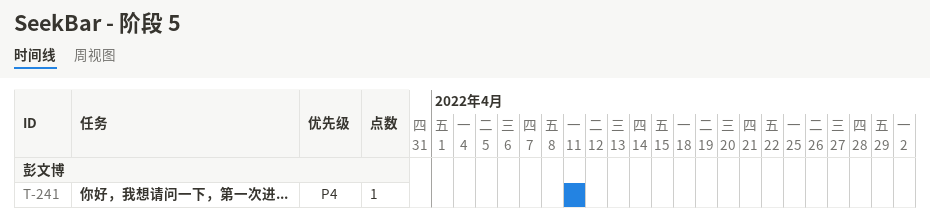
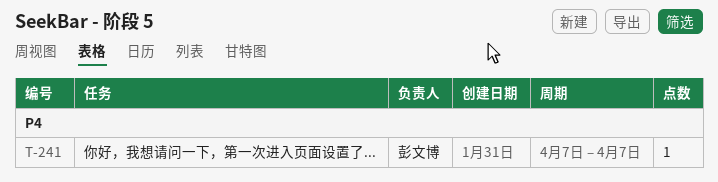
T-241, start: Apr 11 -> Apr 7
T-241, due: Apr 11 -> Apr 7

